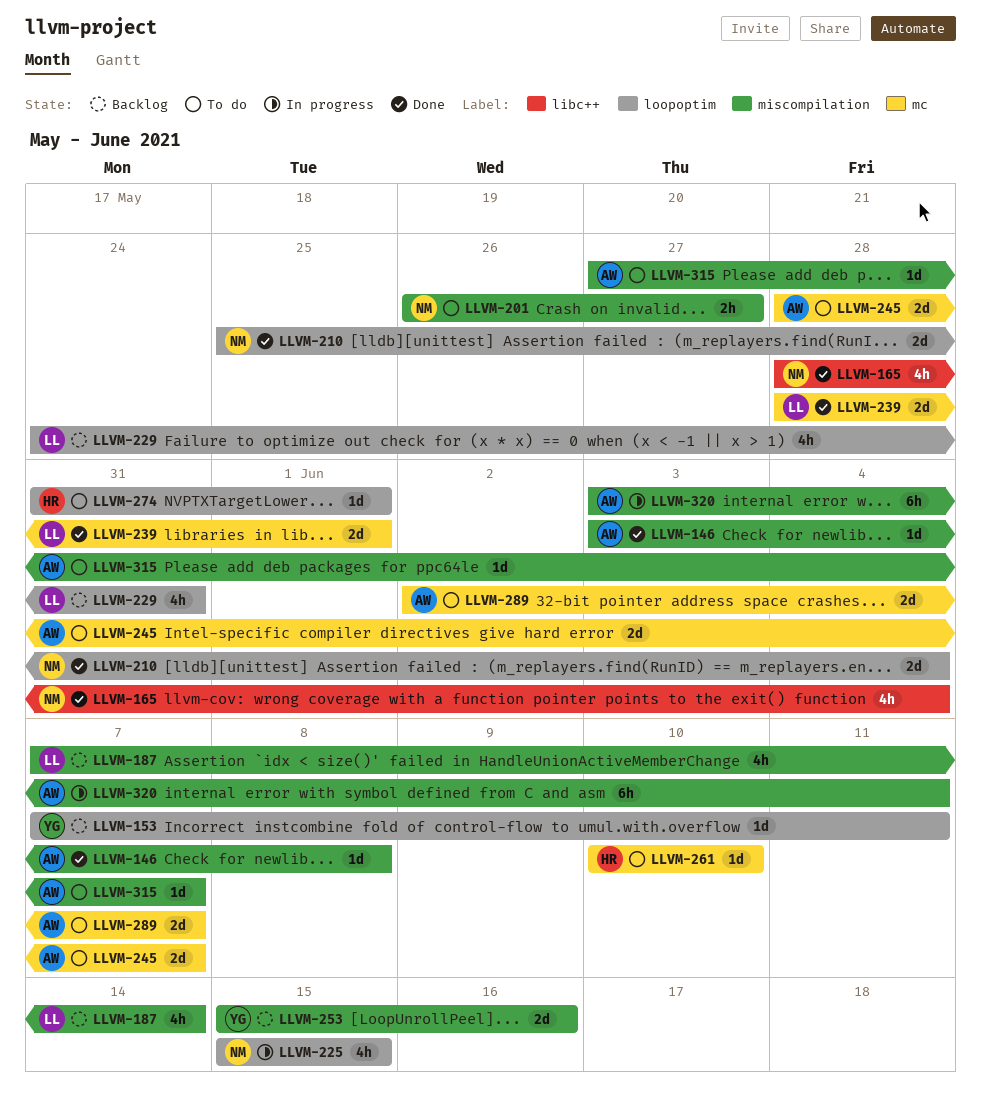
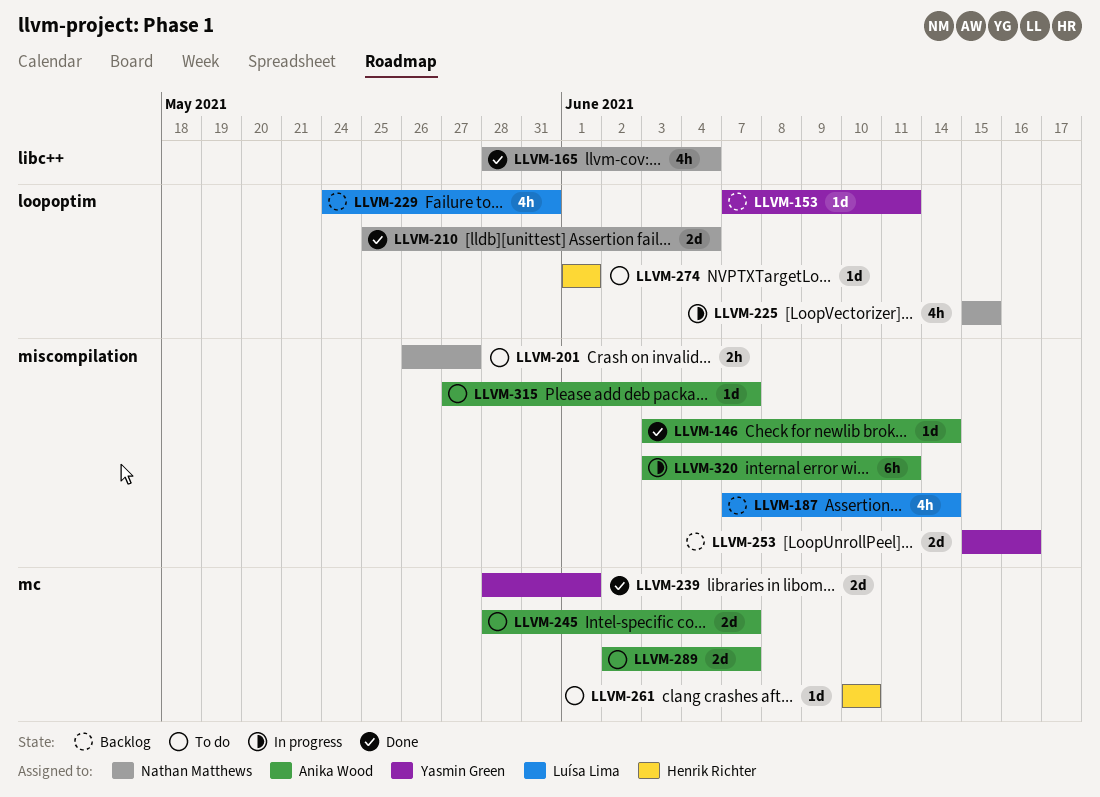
LLVM-146, due: Jun 8 -> Jun 14
LLVM-239, owner: Luísa Lima -> Yasmin Green
LLVM-274, start: May 31 -> Jun 1

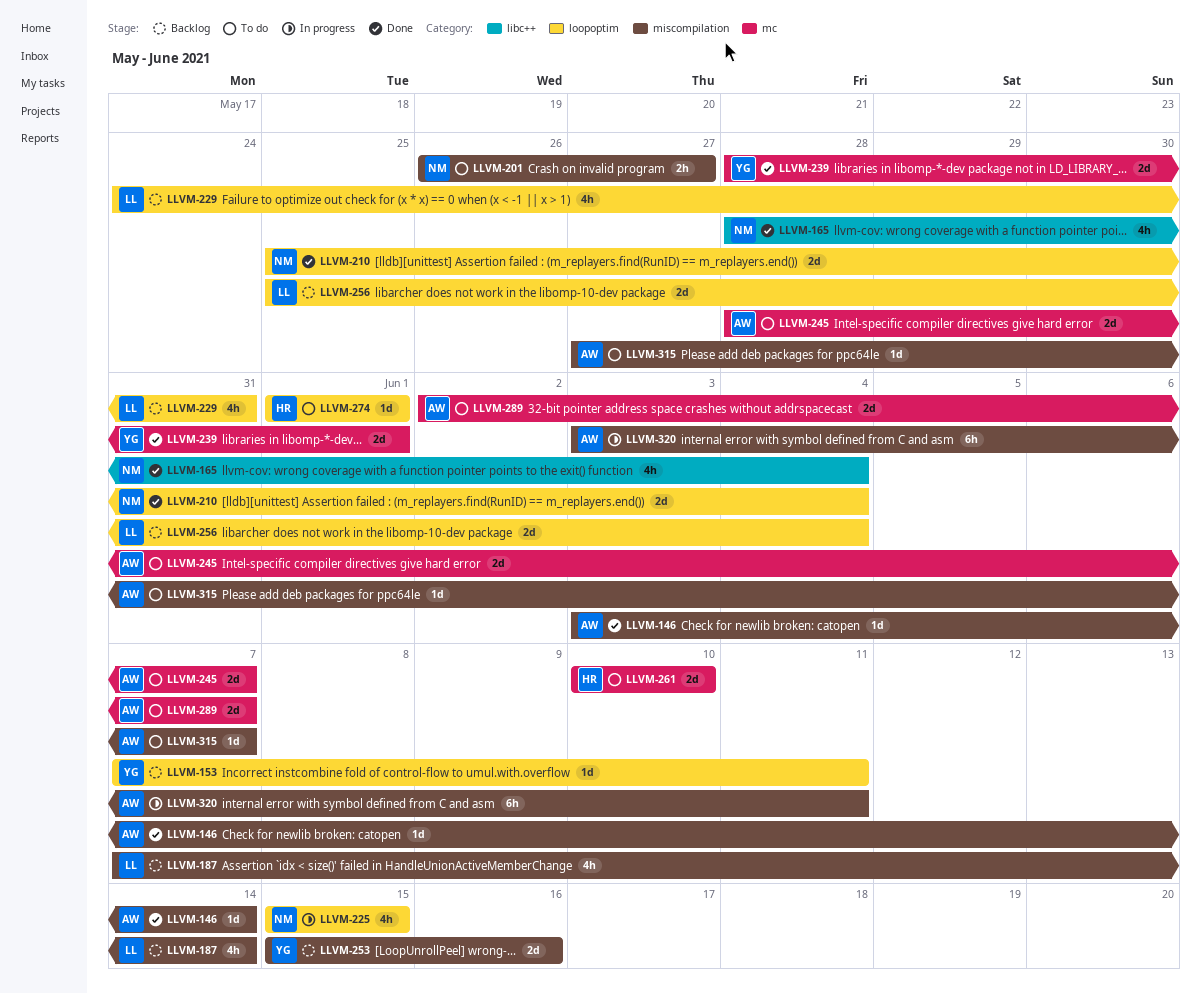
LLVM-256: none -> present
LLVM-261, estimate: 1d -> 2d

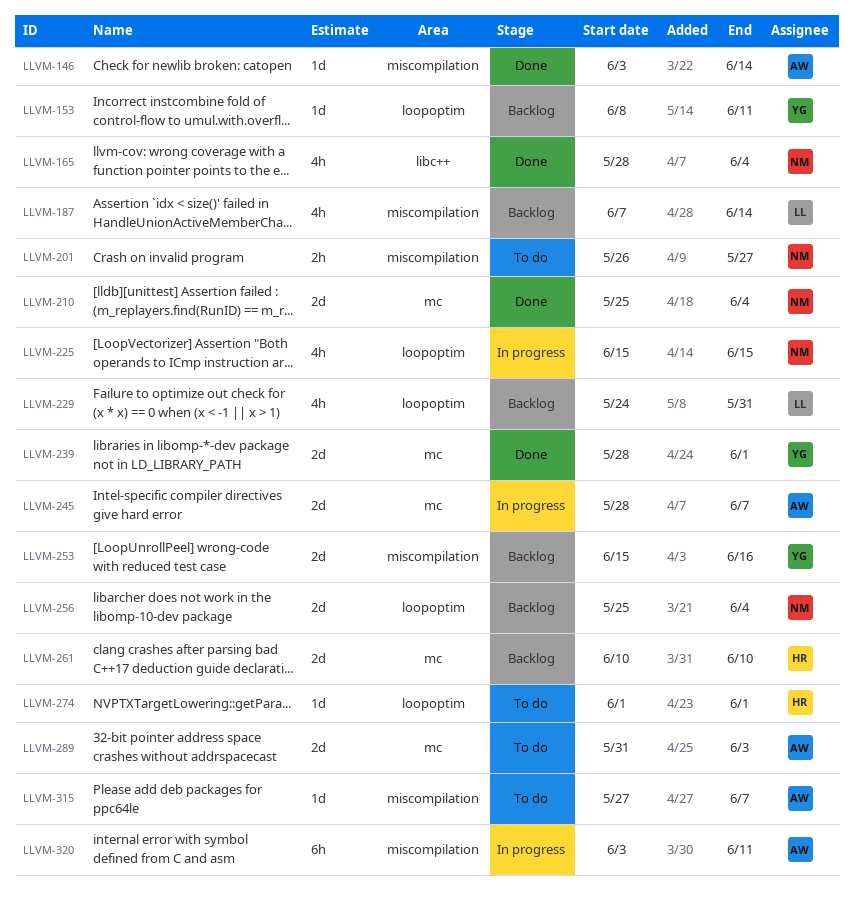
LLVM-153, start: Jun 7 -> Jun 8
LLVM-210, label: loopoptim -> mc
LLVM-245, status: To do -> In progress
LLVM-256, owner: LL -> NM
LLVM-261, status: To do -> Backlog
LLVM-289, start: Jun 2 -> May 31
LLVM-289, due: Jun 7 -> Jun 3

